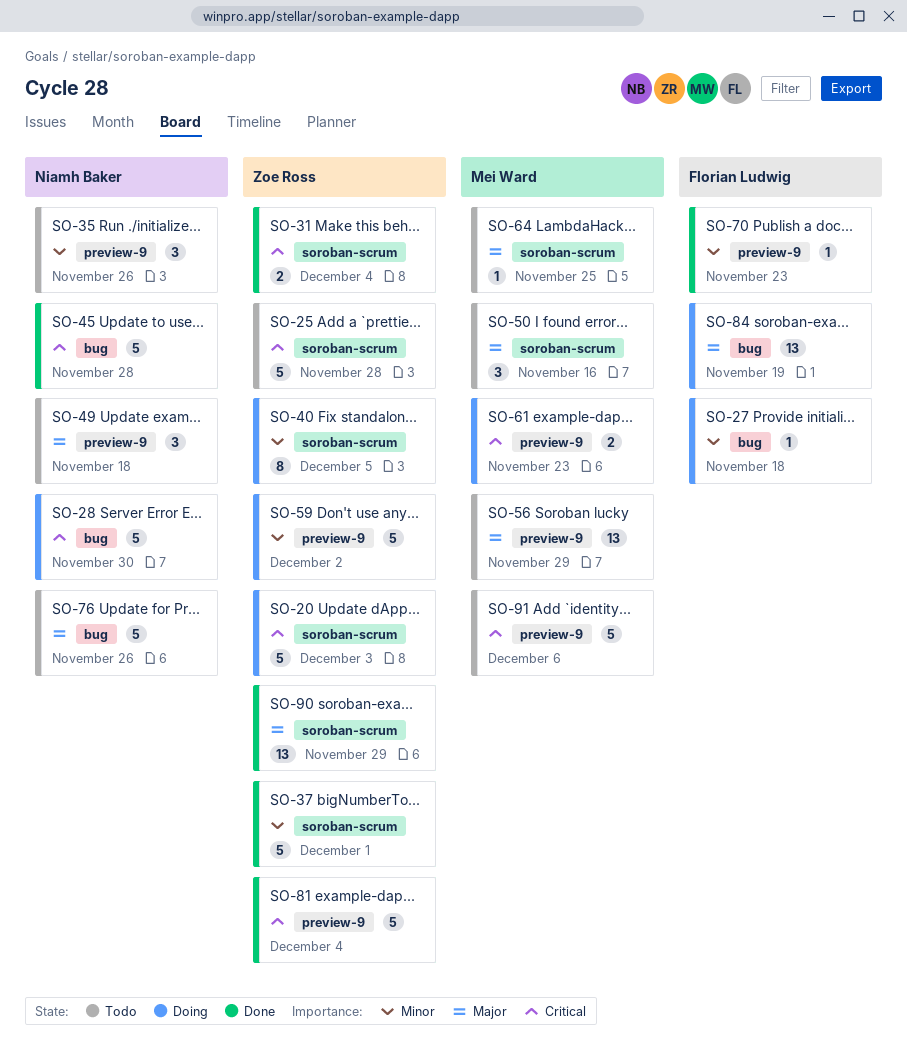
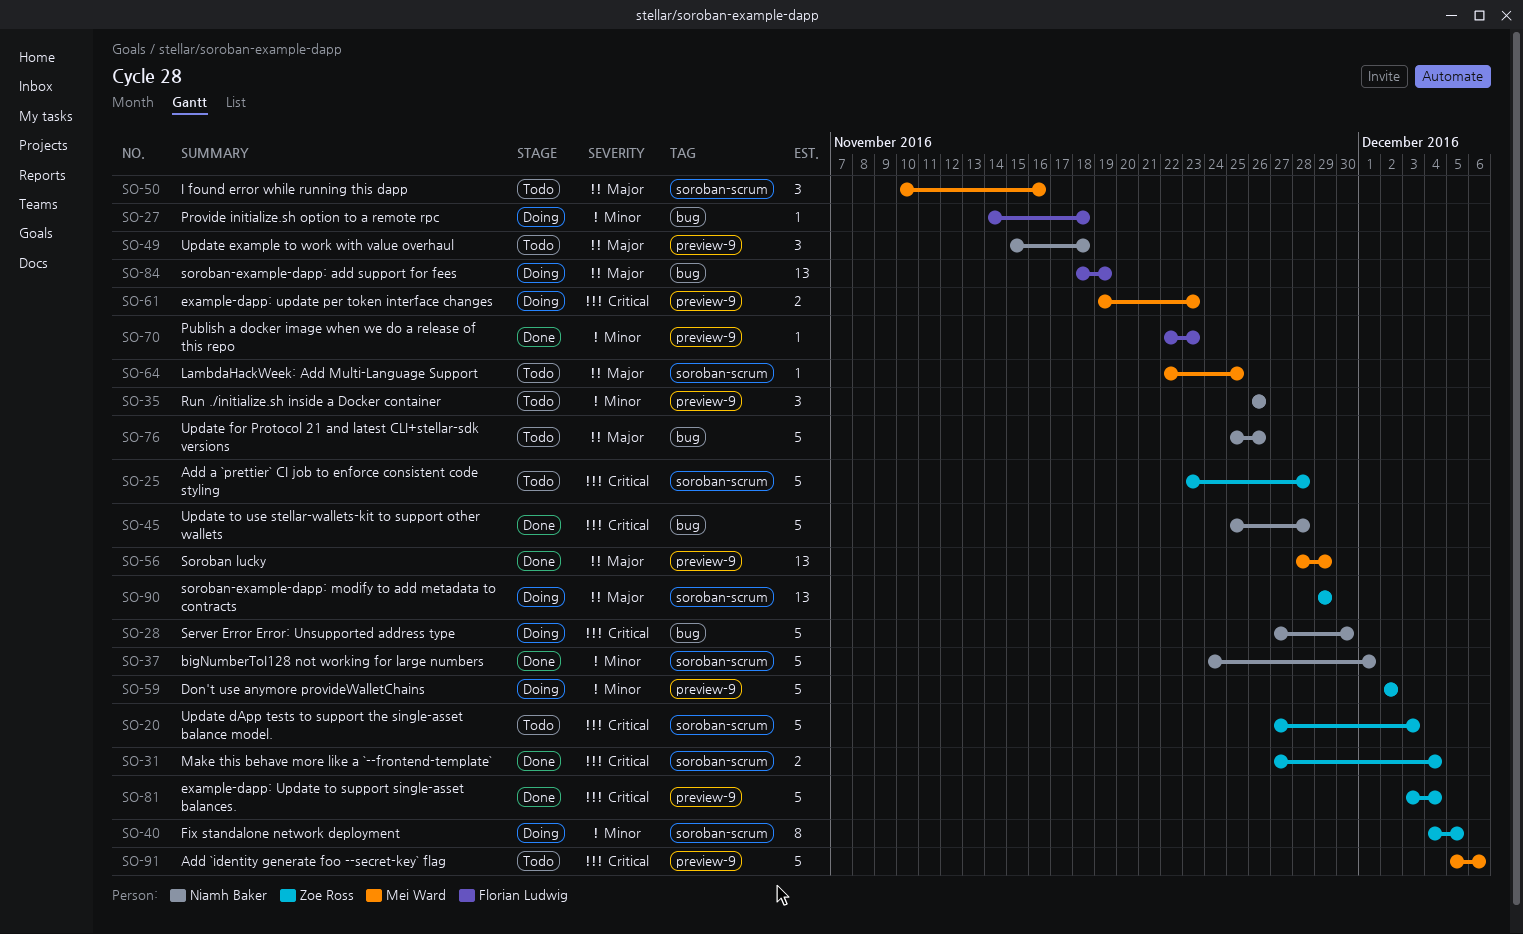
SO-20, status: Doing -> Todo
SO-37, owner: Zoe Ross -> Niamh Baker
SO-56, status: Todo -> Done
SO-90, status: Done -> Doing

